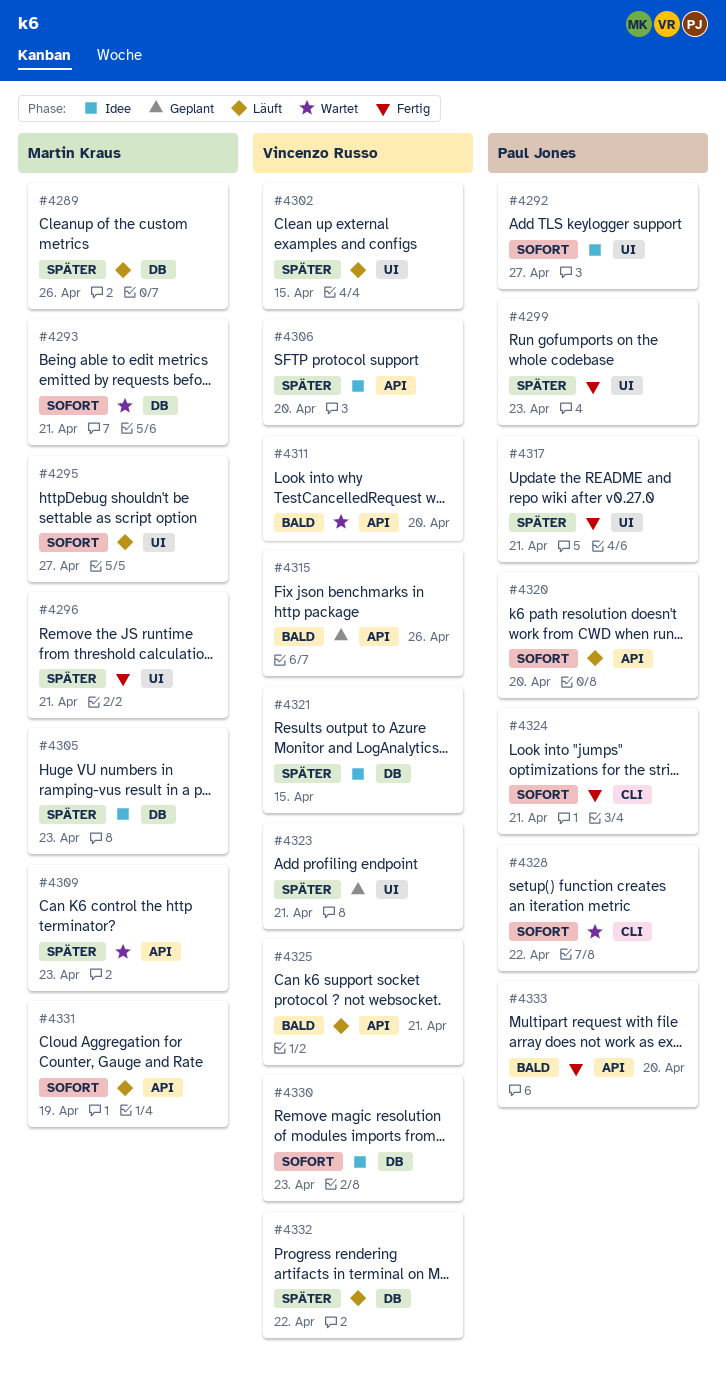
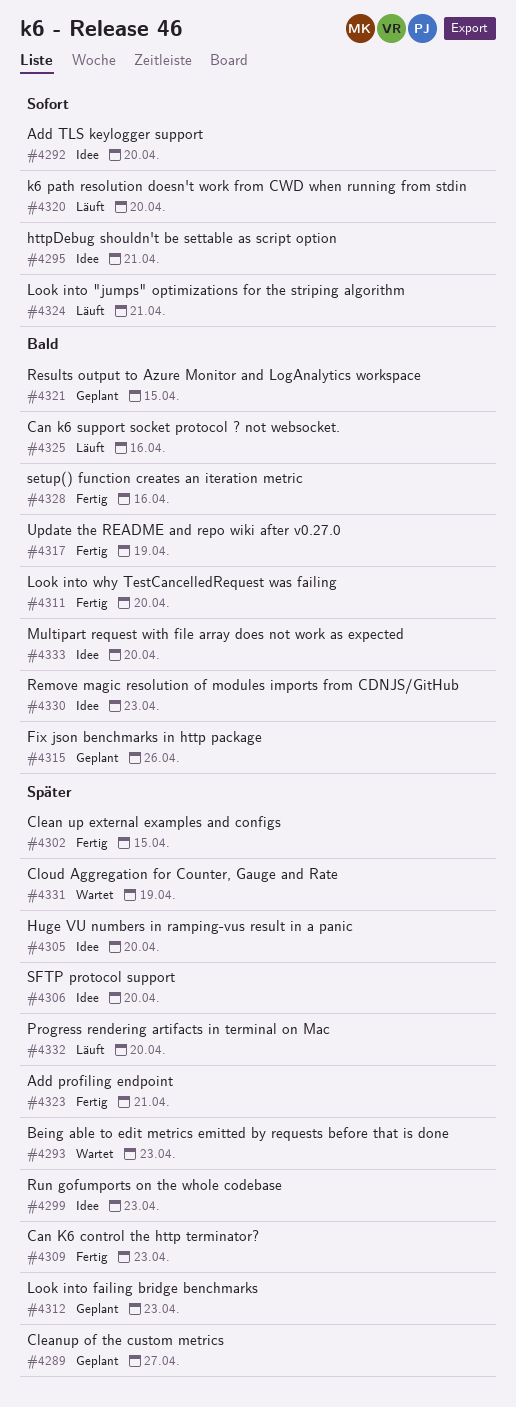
#4289, status: Läuft -> Geplant
#4289, due: Apr 26 -> Apr 27
#4292, due: Apr 27 -> Apr 20
#4293, priority: Sofort -> Später
#4293, due: Apr 21 -> Apr 23
#4295, status: Läuft -> Idee
#4295, due: Apr 27 -> Apr 21
#4296: present -> none
#4299, status: Fertig -> Idee
#4302, status: Läuft -> Fertig
#4305, due: Apr 23 -> Apr 20
#4309, status: Wartet -> Fertig
#4311, status: Wartet -> Fertig
#4312: none -> present
#4317, priority: Später -> Bald
#4317, due: Apr 21 -> Apr 19
#4321, status: Idee -> Geplant
#4321, priority: Später -> Bald
#4323, status: Geplant -> Fertig
#4324, status: Fertig -> Läuft
#4325, due: Apr 21 -> Apr 16
#4328, status: Wartet -> Fertig
#4328, priority: Sofort -> Bald
#4328, due: Apr 22 -> Apr 16
#4330, priority: Sofort -> Bald
#4331, status: Läuft -> Wartet
#4331, priority: Sofort -> Später
#4332, due: Apr 22 -> Apr 20
#4333, status: Fertig -> Idee

